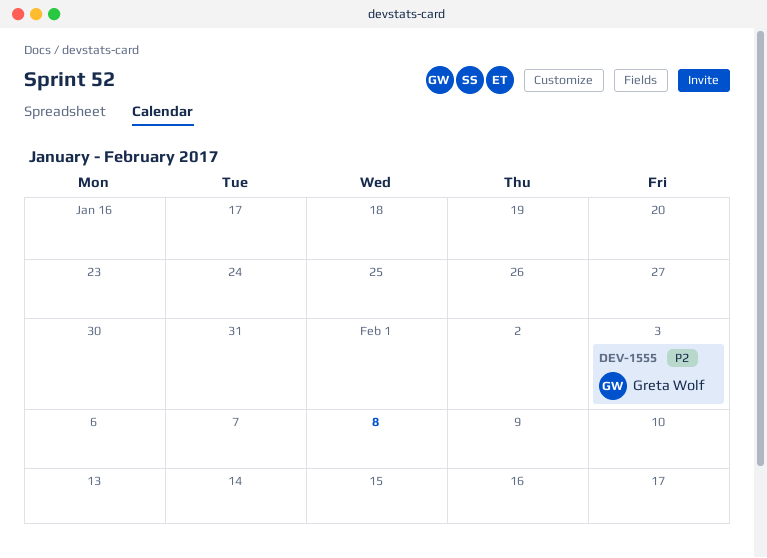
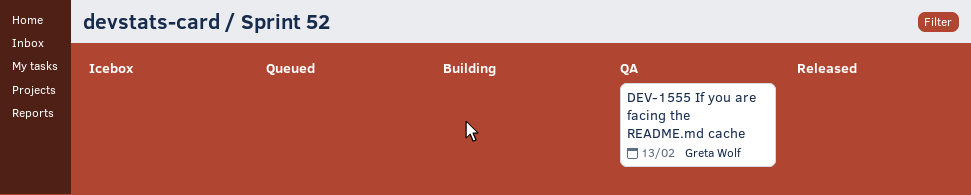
DEV-1555, due: Feb 3 -> Feb 13

